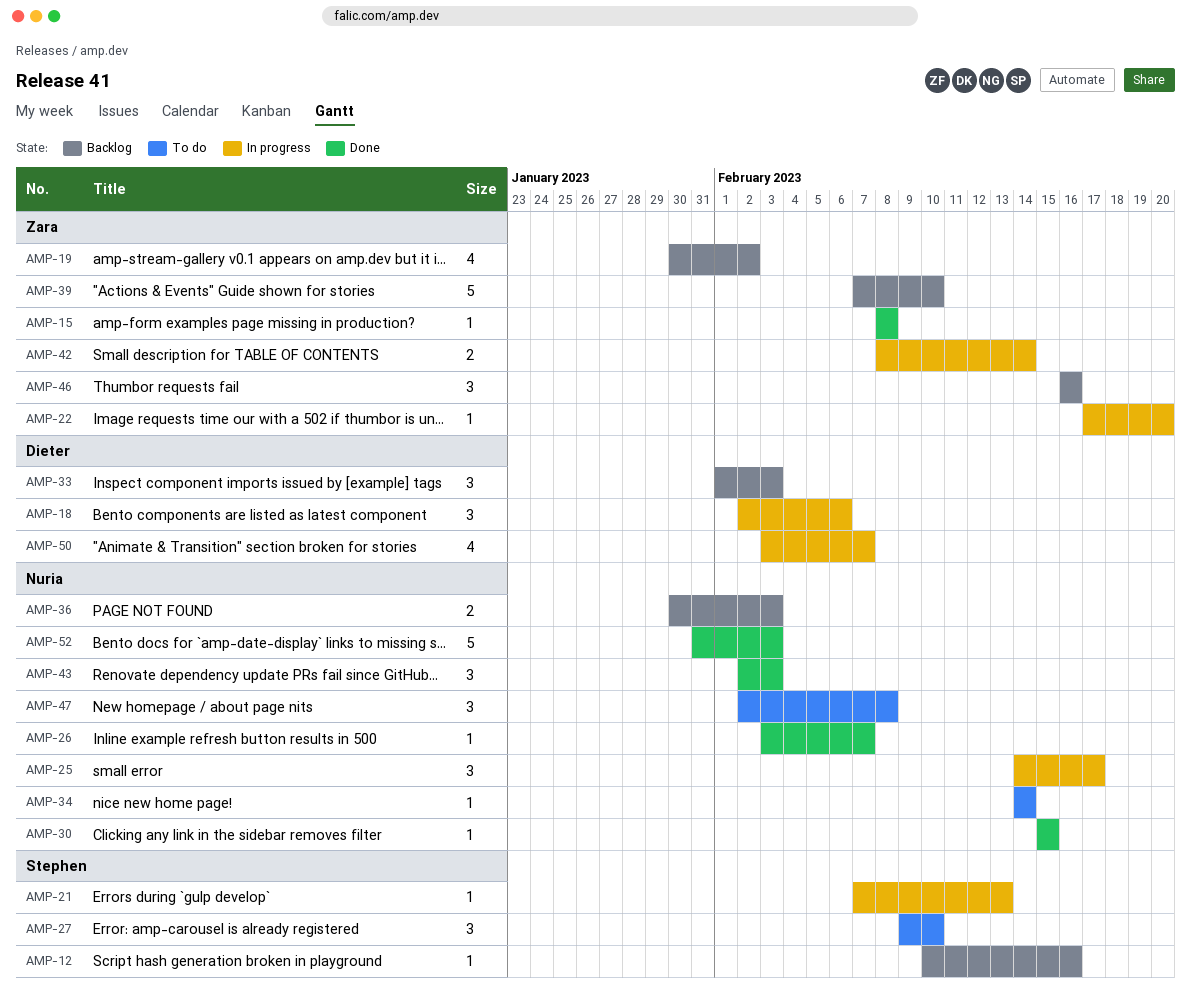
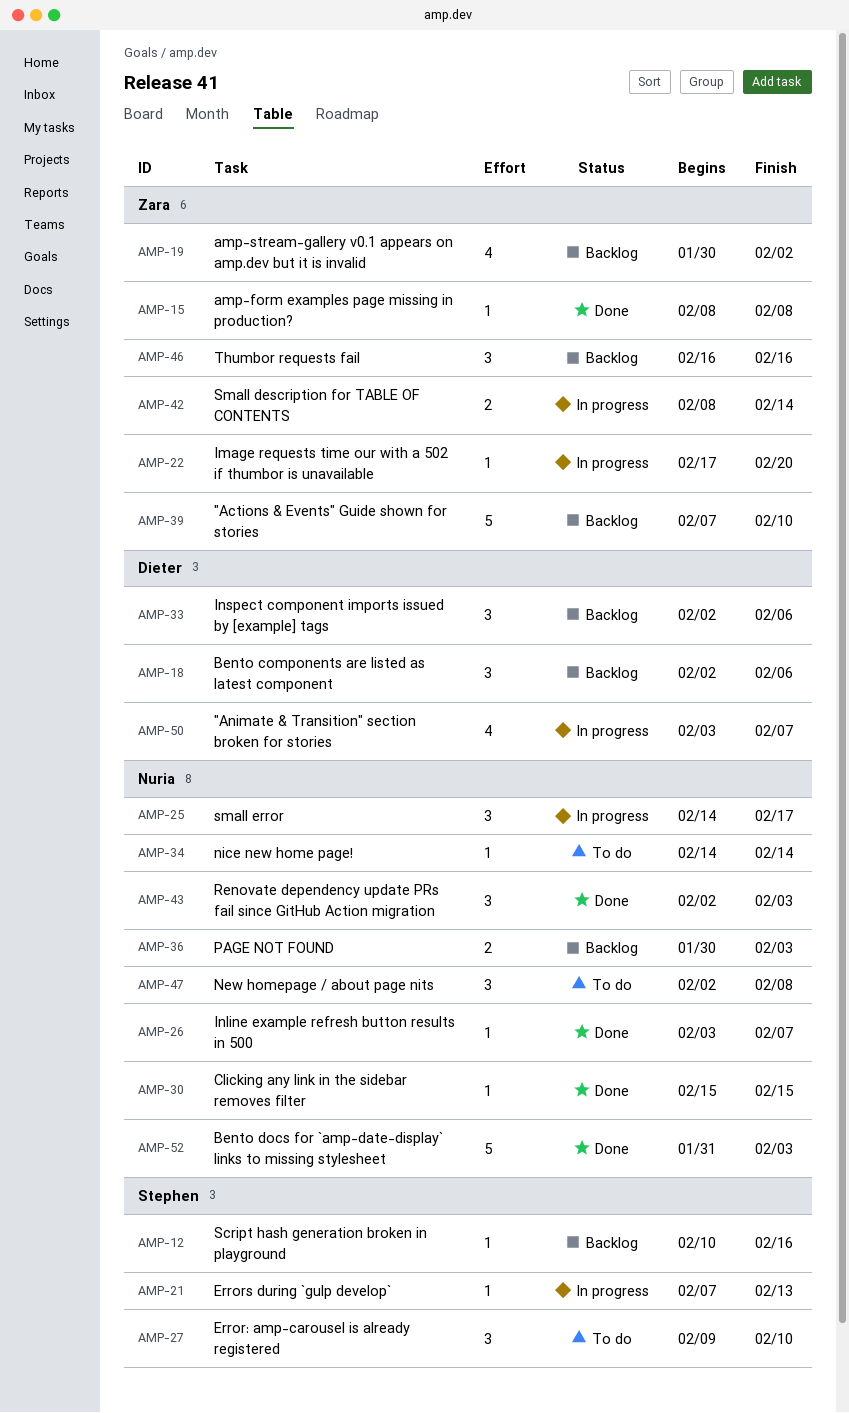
AMP-18, status: In progress -> Backlog
AMP-33, start: Feb 1 -> Feb 2
AMP-33, due: Feb 3 -> Feb 6

